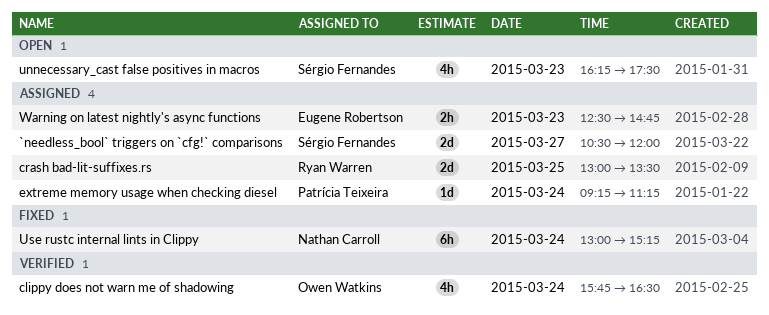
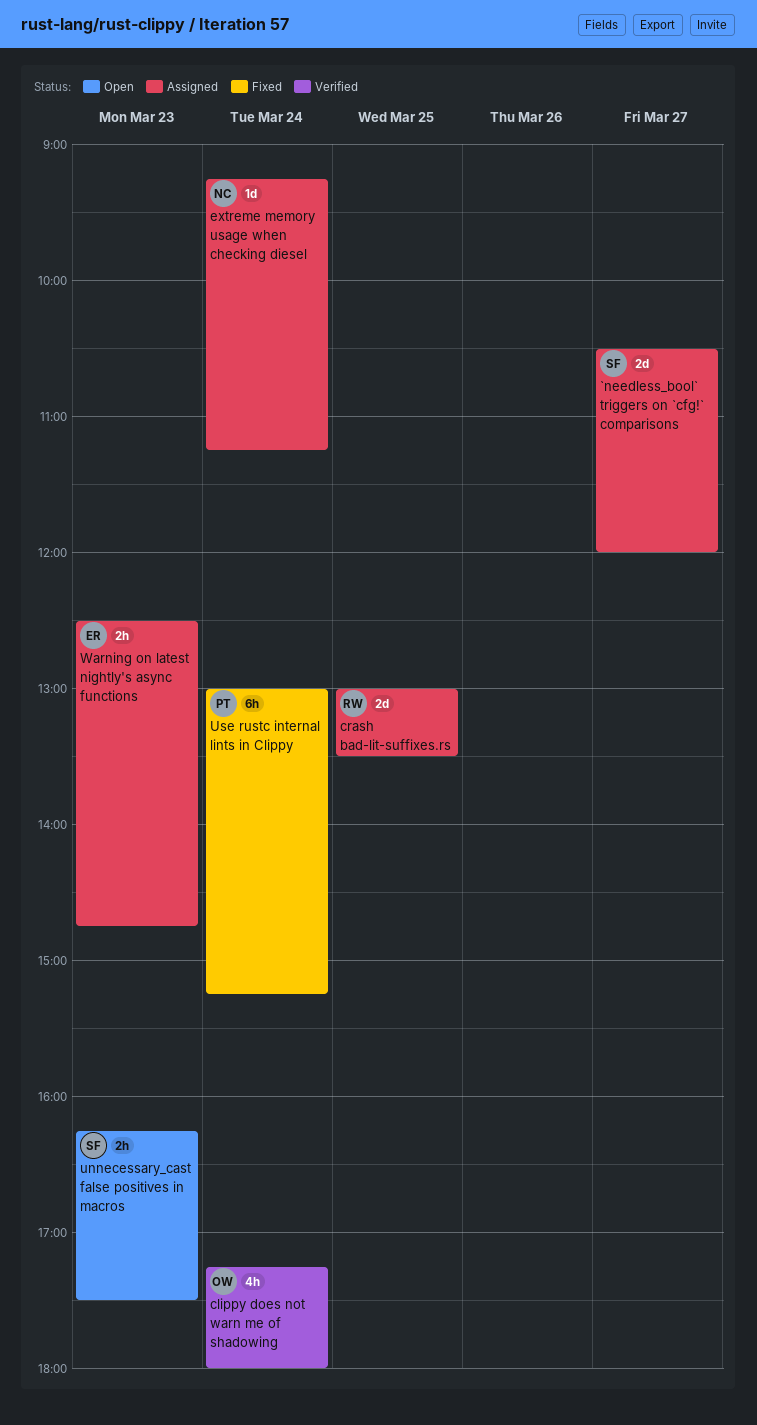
clippy does not warn me of shadowing, begins: 15:45 -> 17:15
clippy does not warn me of shadowing, ends: 16:30 -> 18:00
extreme memory usage when checking diesel, owner: Patrícia Teixeira -> Nathan Carroll
unnecessary_cast false positives in macros, estimate: 4h -> 2h
Use rustc internal lints in Clippy, owner: Nathan Carroll -> Patrícia Teixeira

